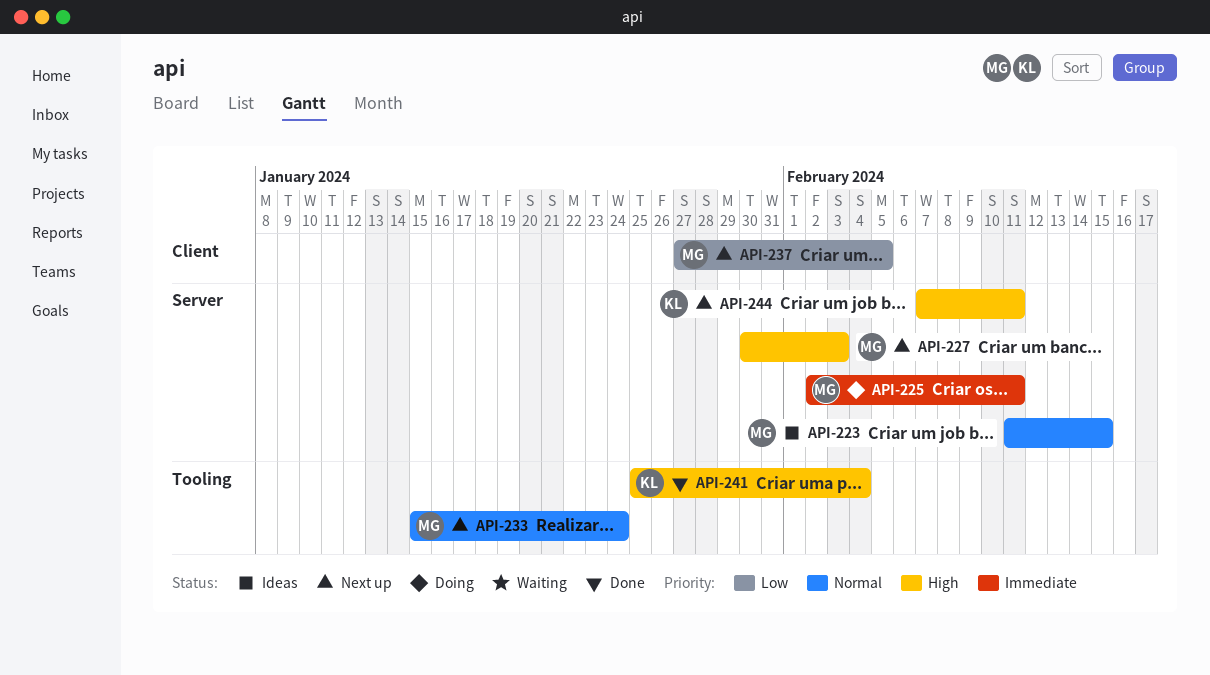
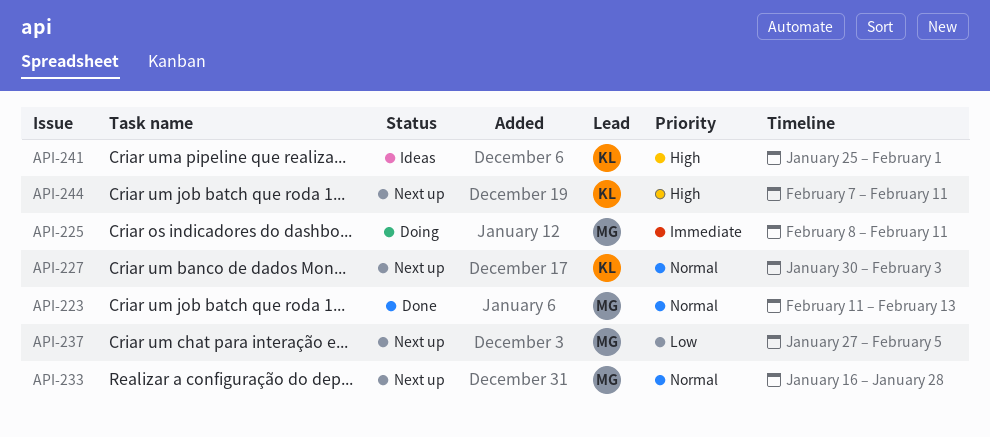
API-223, status: Ideas -> Done
API-223, due: Feb 15 -> Feb 13
API-225, start: Feb 2 -> Feb 8
API-227, owner: MG -> KL
API-227, priority: High -> Normal
API-233, start: Jan 15 -> Jan 16
API-233, due: Jan 24 -> Jan 28
API-241, status: Done -> Ideas
API-241, due: Feb 4 -> Feb 1

